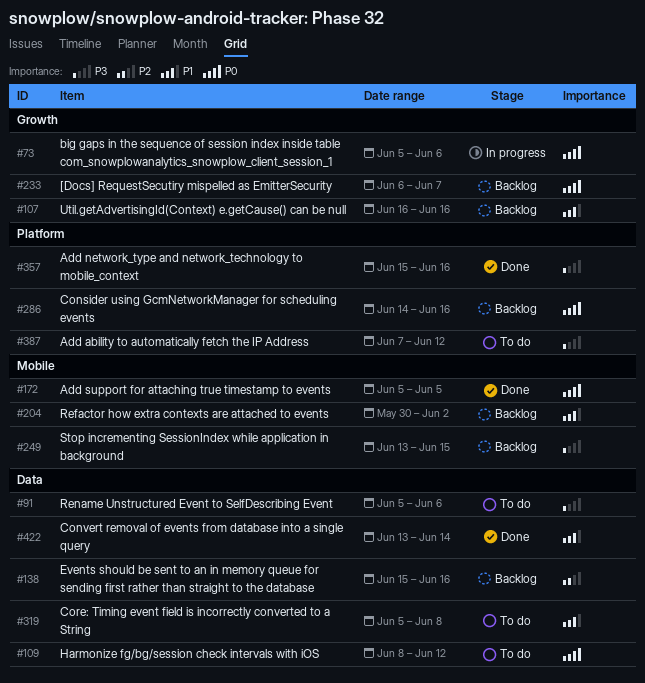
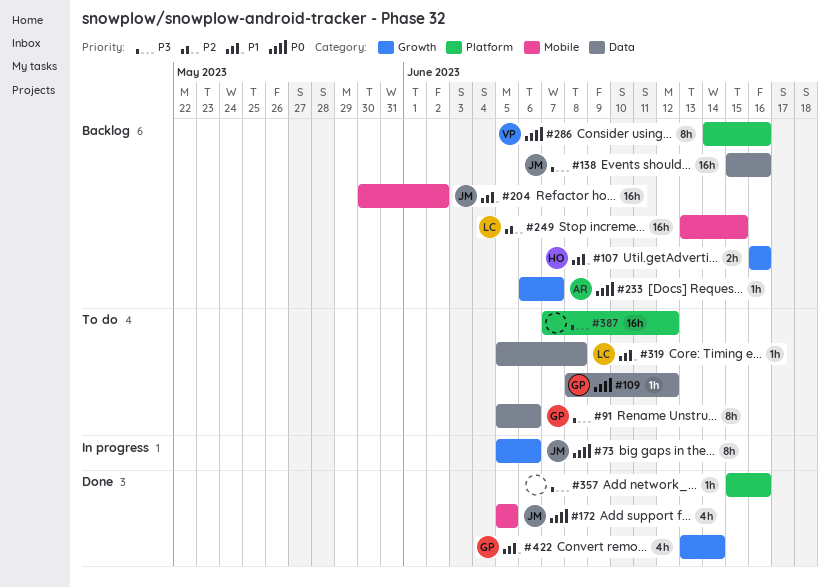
#138, priority: P2 -> P3
#249, priority: P3 -> P2
#422, label: Data -> Growth

